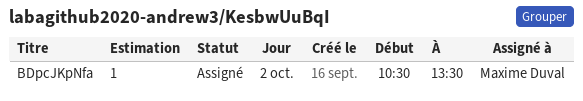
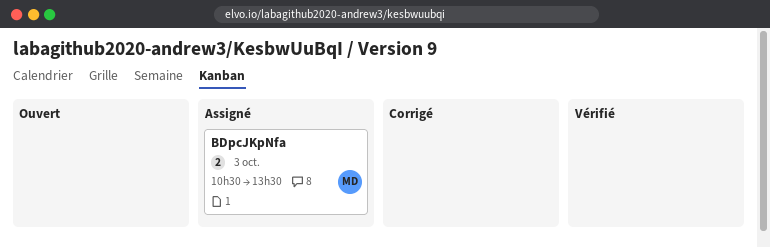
BDpcJKpNfa, estimate: 1 -> 2
BDpcJKpNfa, day: Oct 2 -> Oct 3

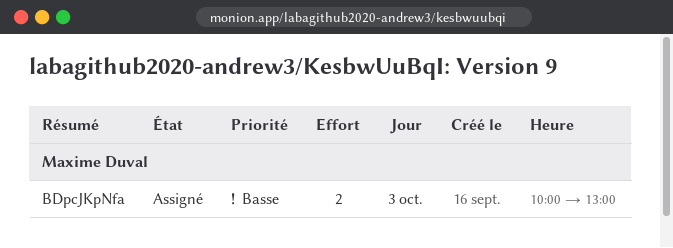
BDpcJKpNfa, begins: 10:30 -> 10:00
BDpcJKpNfa, ends: 13:30 -> 13:00

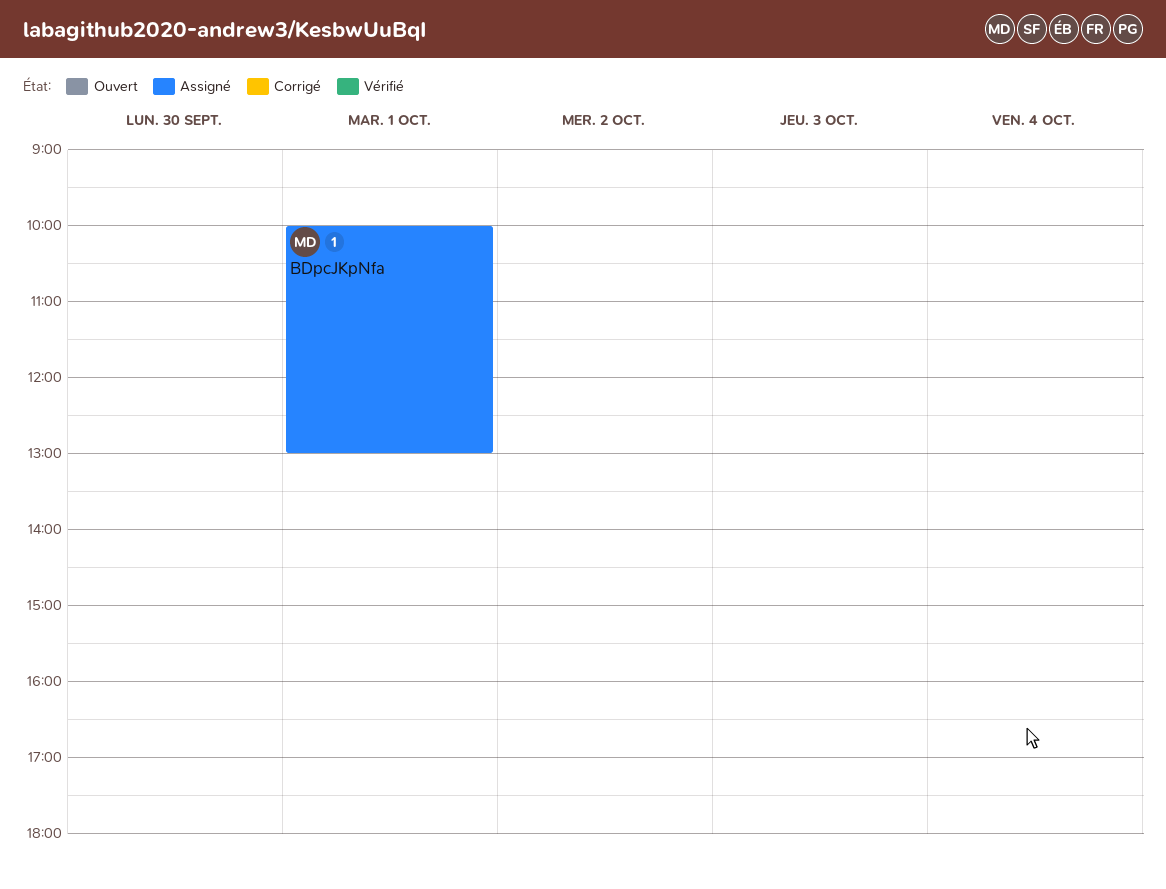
BDpcJKpNfa, estimate: 2 -> 1
BDpcJKpNfa, day: Oct 3 -> Oct 1

